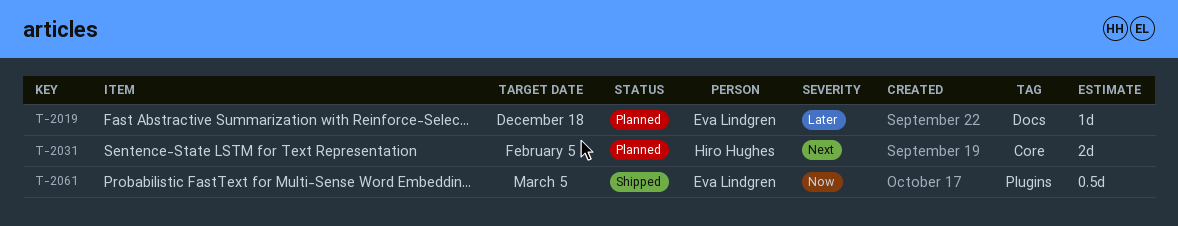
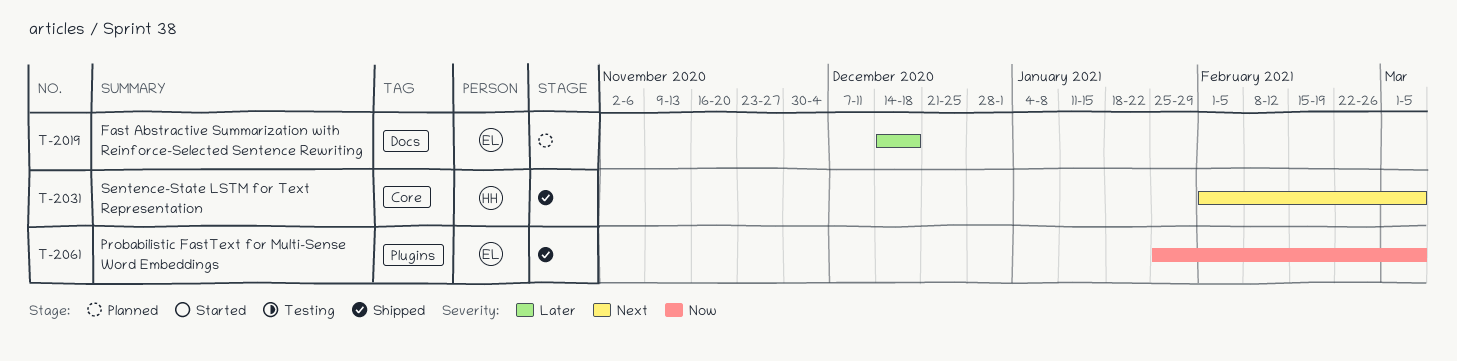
T-2031, status: Planned -> Shipped
T-2031, due: Feb 5 -> Mar 5

